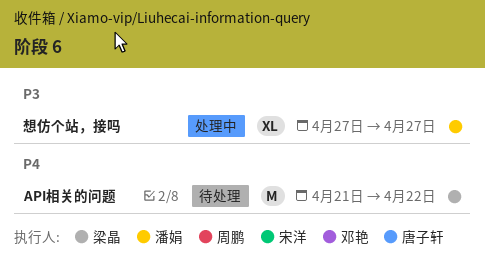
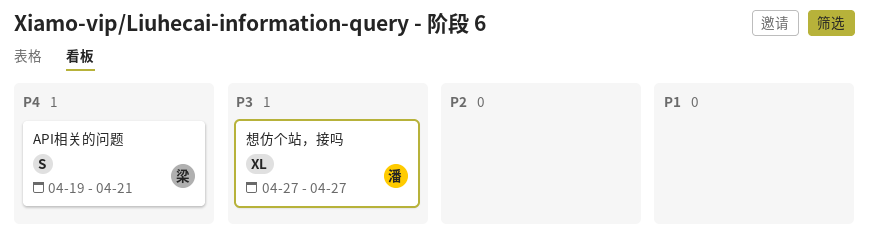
API相关的问题, estimate: M -> S
API相关的问题, start: Apr 21 -> Apr 19
API相关的问题, due: Apr 22 -> Apr 21

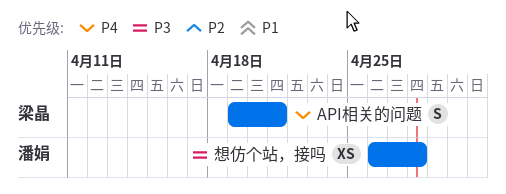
想仿个站，接吗, estimate: XL -> XS
想仿个站，接吗, start: Apr 27 -> Apr 26
想仿个站，接吗, due: Apr 27 -> Apr 28

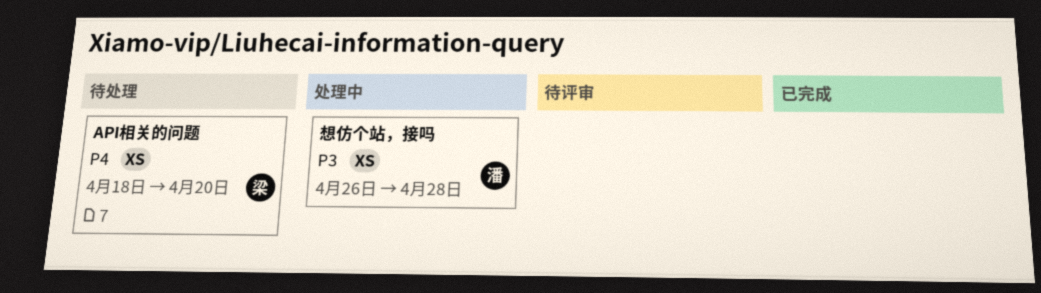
API相关的问题, estimate: S -> XS
API相关的问题, start: Apr 19 -> Apr 18
API相关的问题, due: Apr 21 -> Apr 20

